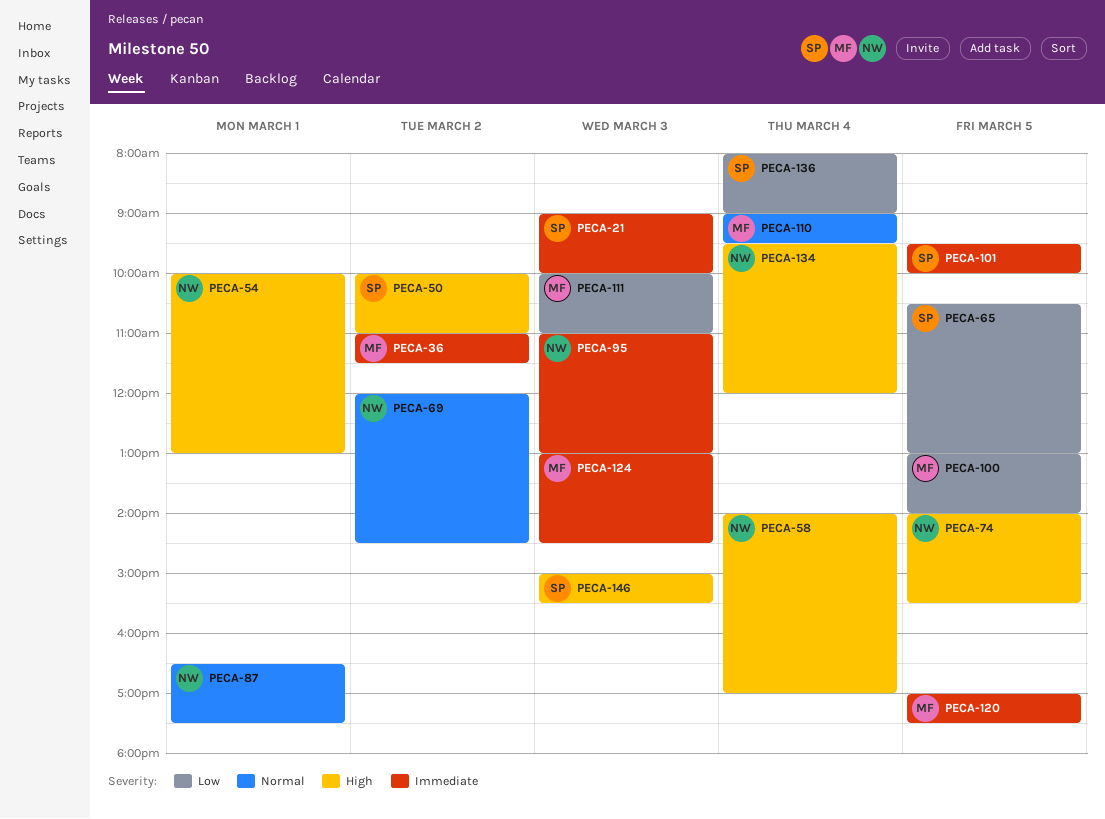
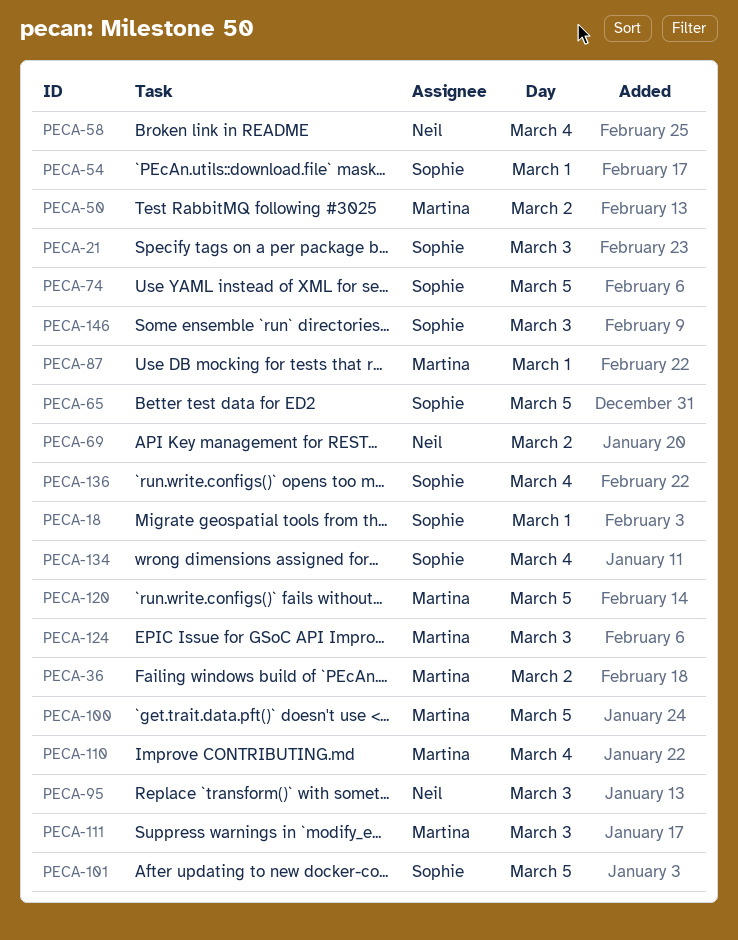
PECA-18: none -> present
PECA-50, owner: Sophie -> Martina
PECA-54, owner: Neil -> Sophie
PECA-74, owner: Neil -> Sophie
PECA-87, owner: Neil -> Martina
PECA-134, owner: Neil -> Sophie

